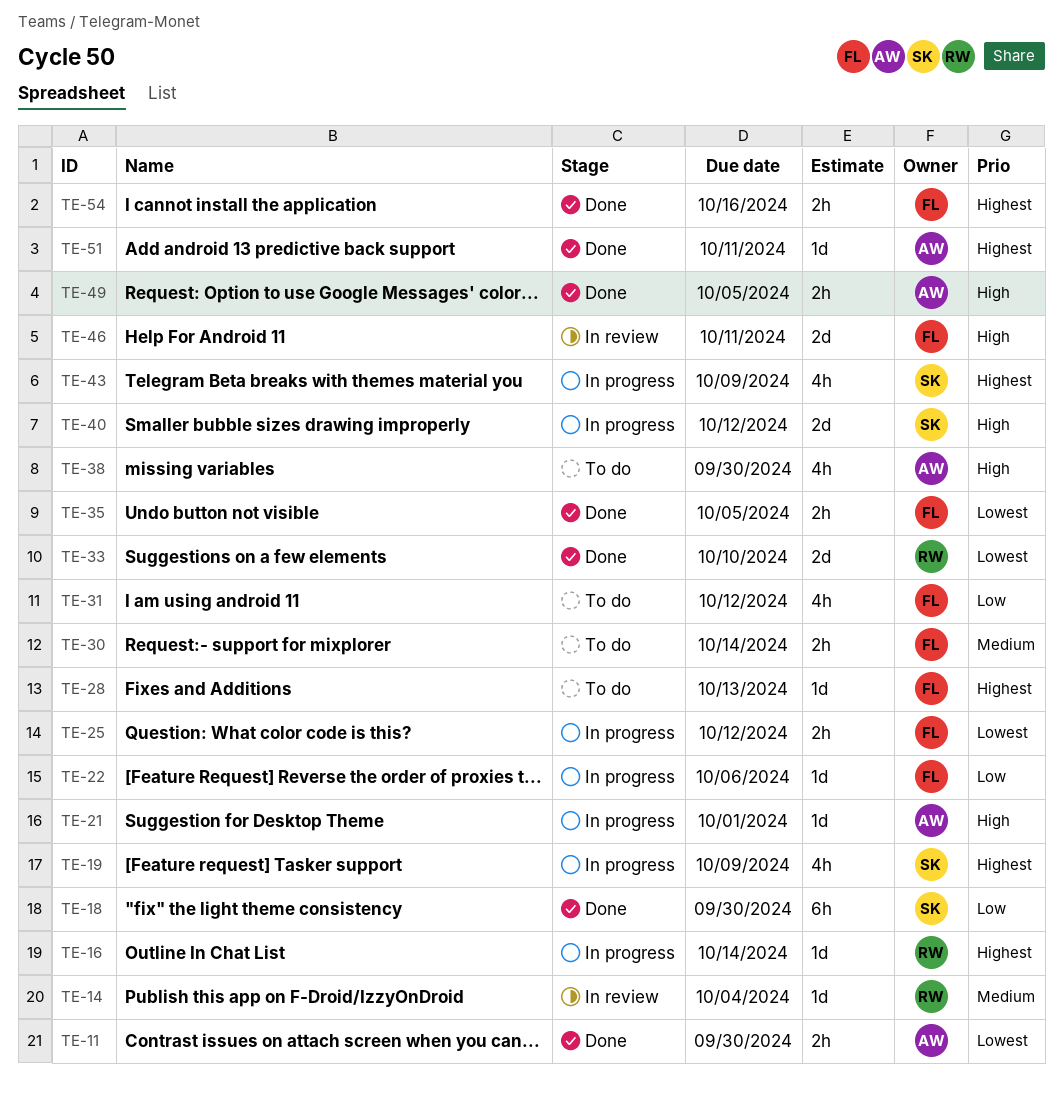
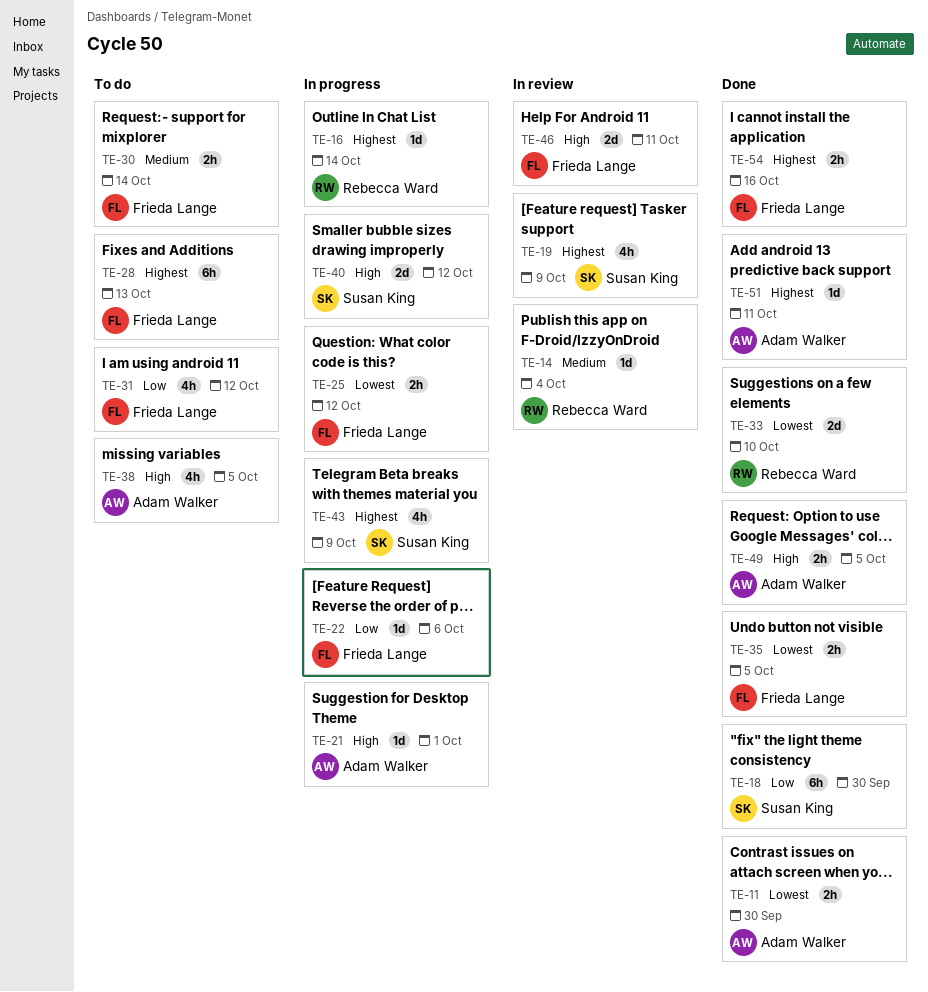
TE-19, status: In progress -> In review
TE-28, estimate: 1d -> 6h
TE-38, due: Sep 30 -> Oct 5

